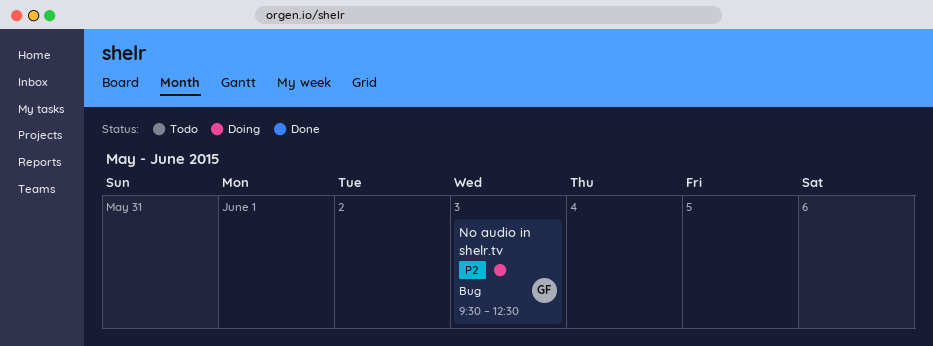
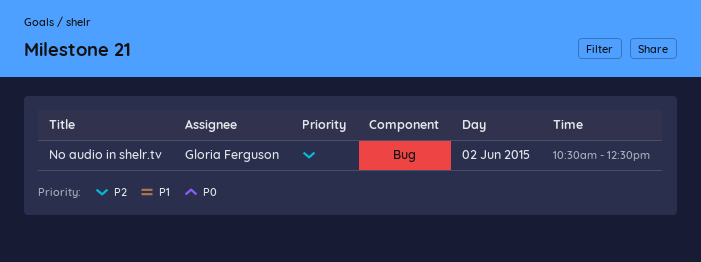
No audio in shelr.tv, day: Jun 3 -> Jun 2
No audio in shelr.tv, begins: 09:30 -> 10:30

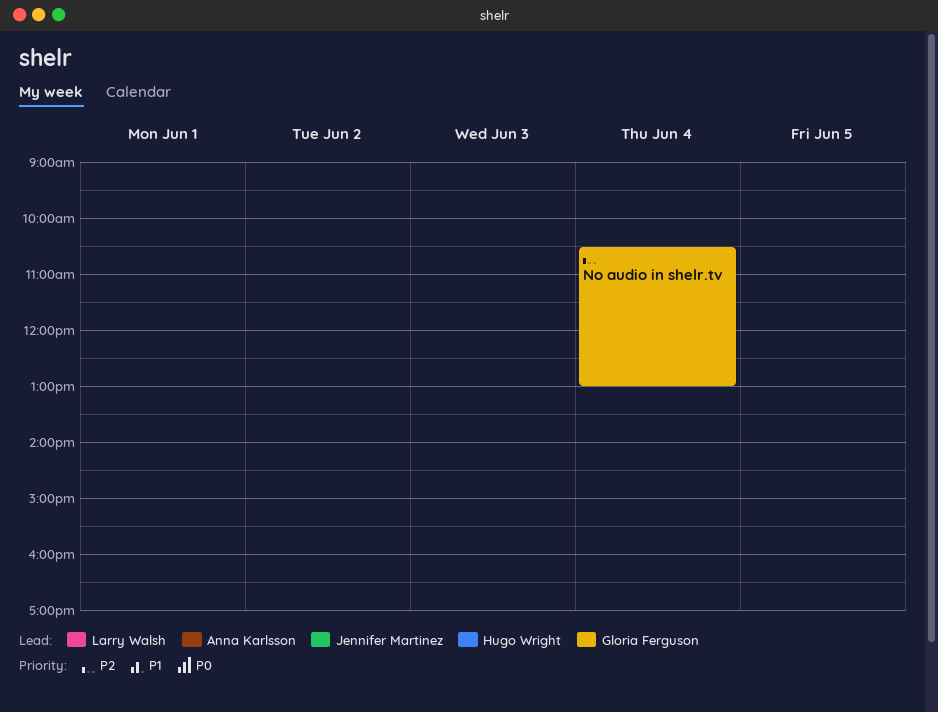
No audio in shelr.tv, day: Jun 2 -> Jun 4
No audio in shelr.tv, ends: 12:30 -> 13:00

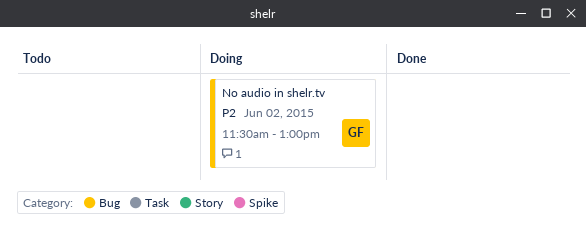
No audio in shelr.tv, day: Jun 4 -> Jun 2
No audio in shelr.tv, begins: 10:30 -> 11:30

